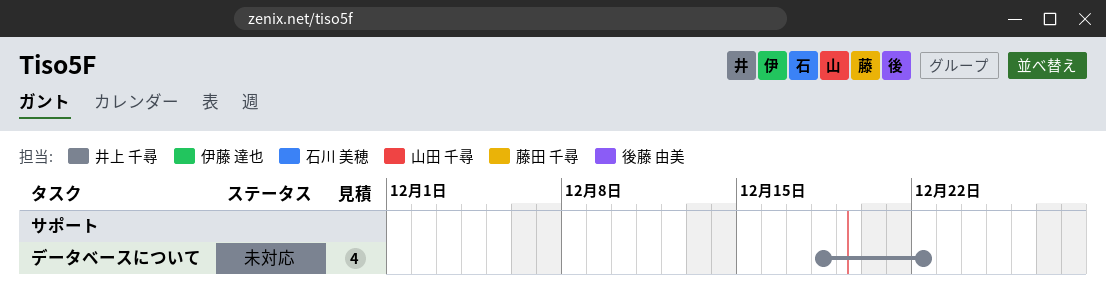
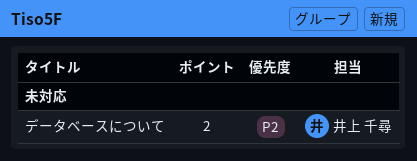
データベースについて, estimate: 4 -> 2

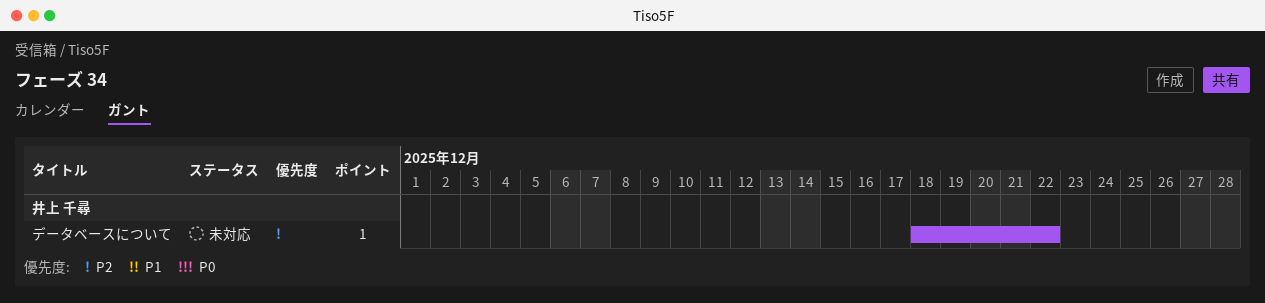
データベースについて, estimate: 2 -> 1

